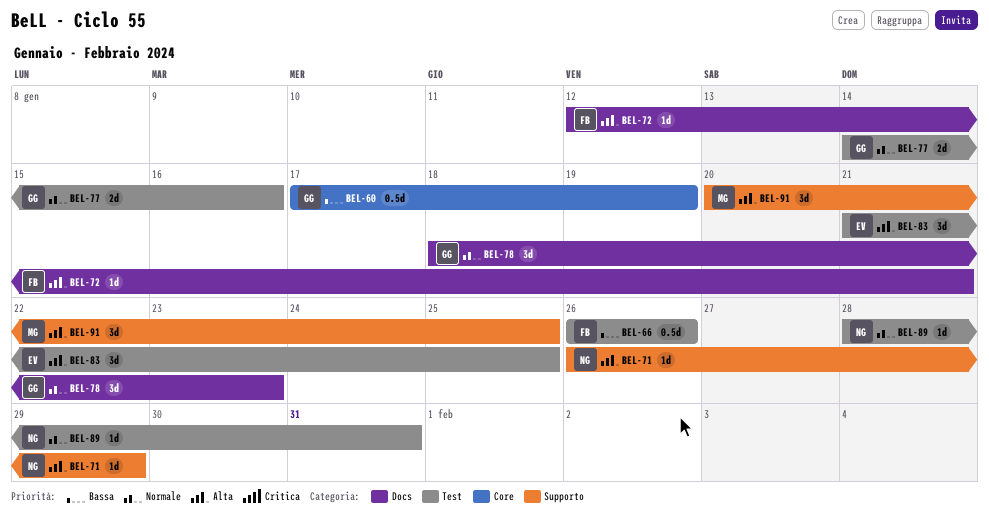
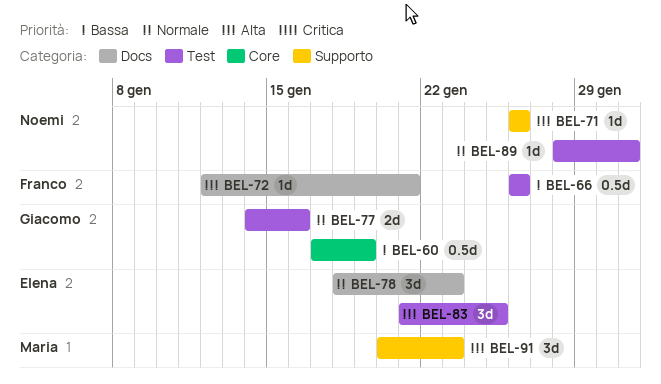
BEL-71, due: Jan 29 -> Jan 26
BEL-78, owner: Giacomo -> Elena
BEL-91, due: Jan 25 -> Jan 23

